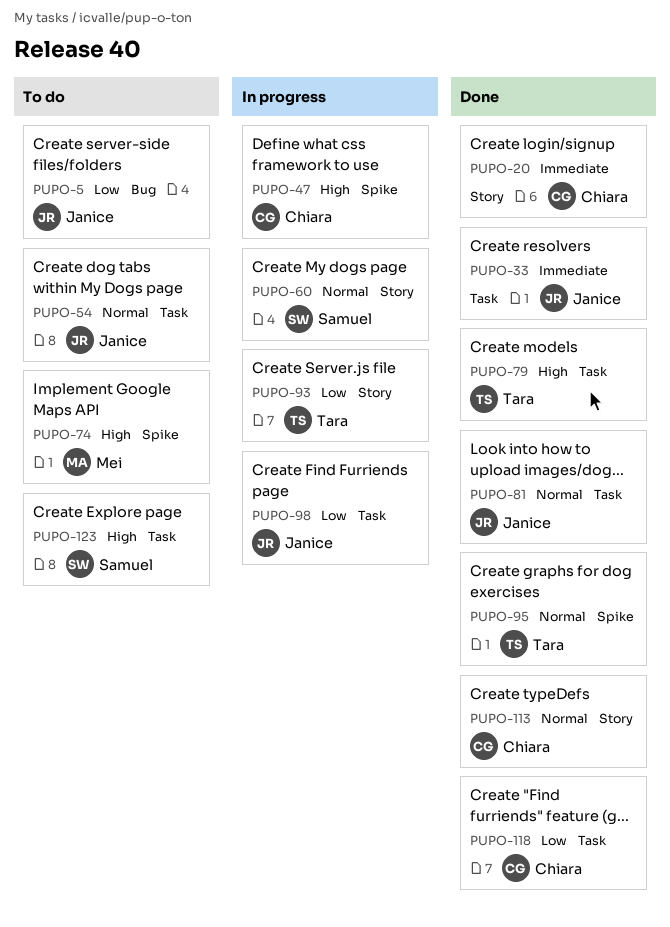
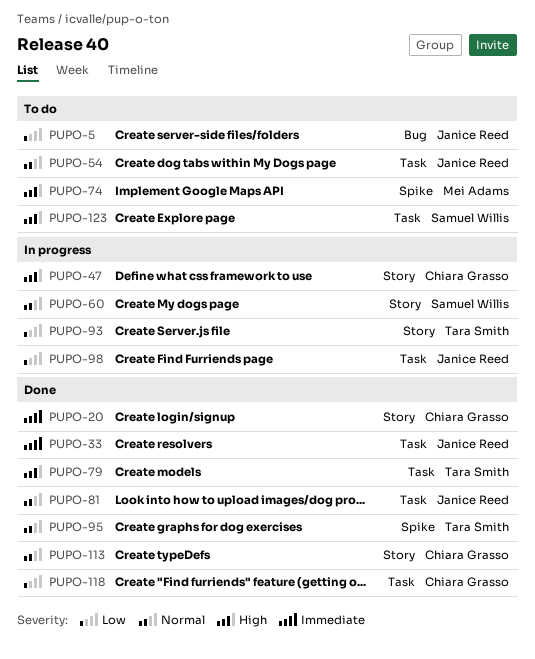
PUPO-47, label: Spike -> Story

